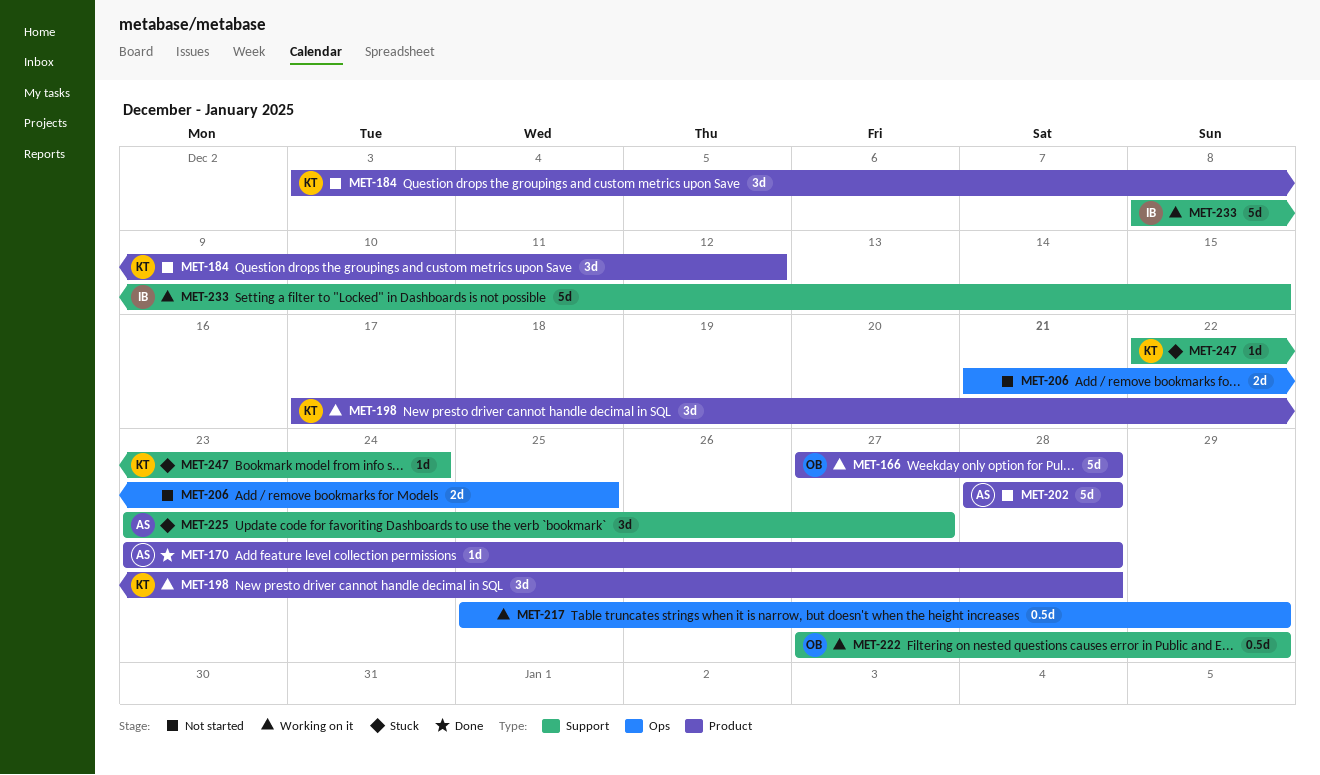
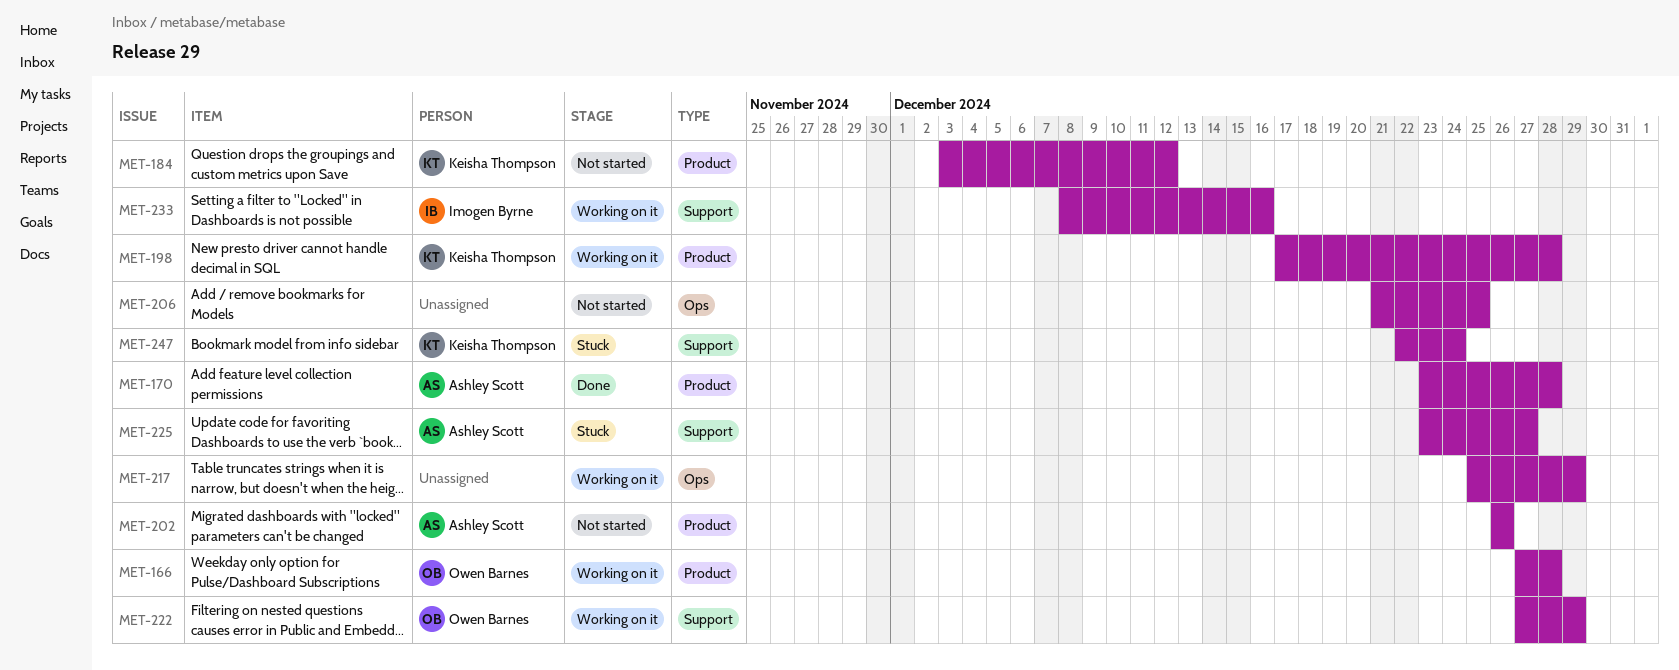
MET-202, start: Dec 28 -> Dec 26
MET-202, due: Dec 28 -> Dec 26
MET-233, due: Dec 15 -> Dec 16

